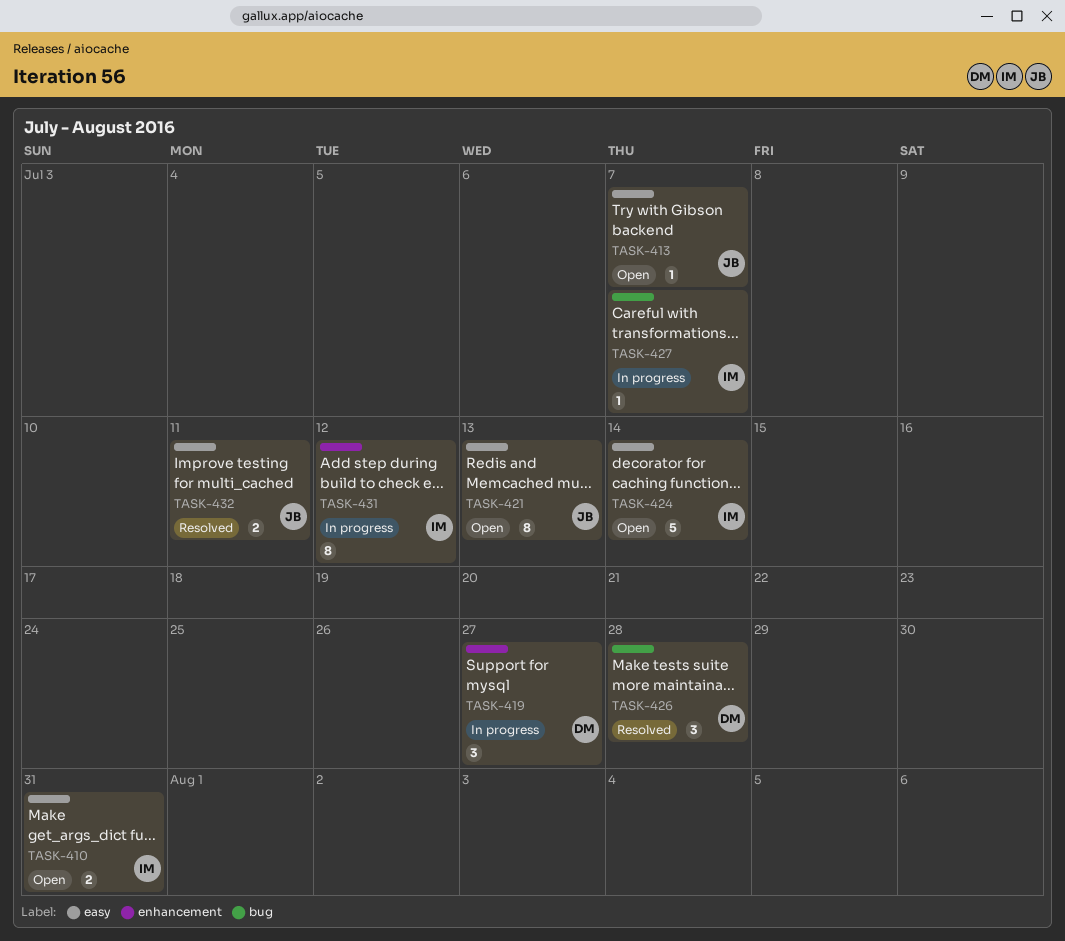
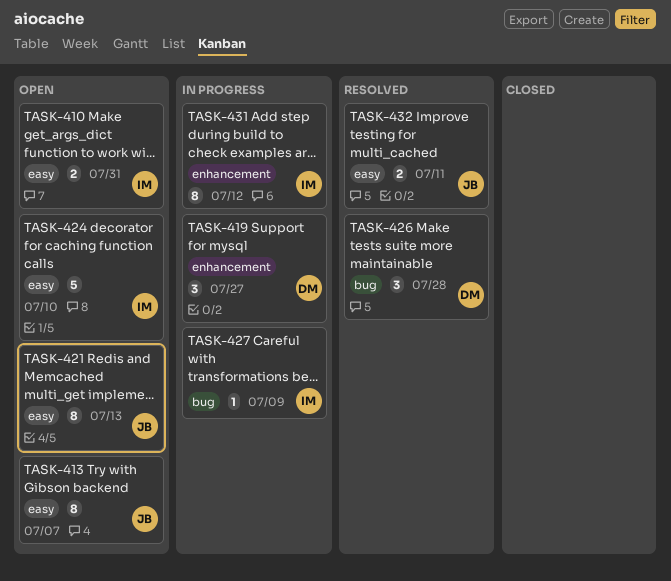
TASK-413, estimate: 1 -> 8
TASK-424, due: Jul 14 -> Jul 10
TASK-427, due: Jul 7 -> Jul 9

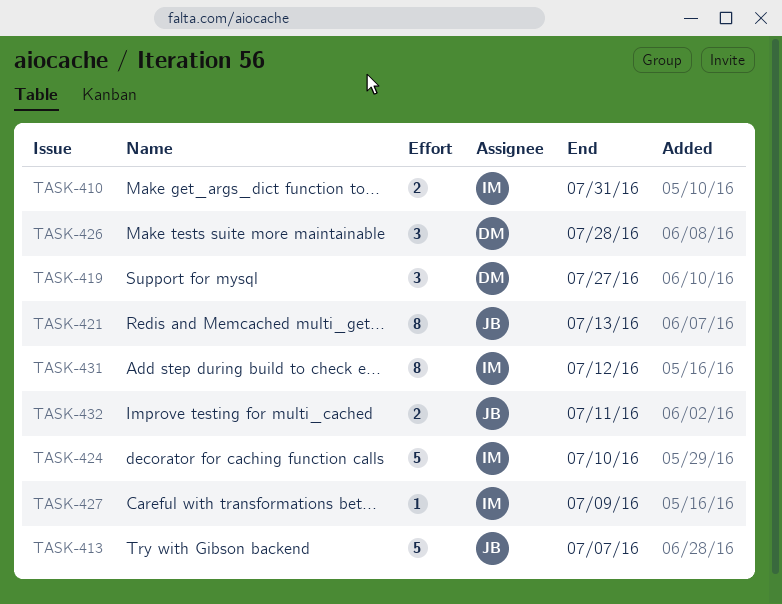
TASK-413, estimate: 8 -> 5

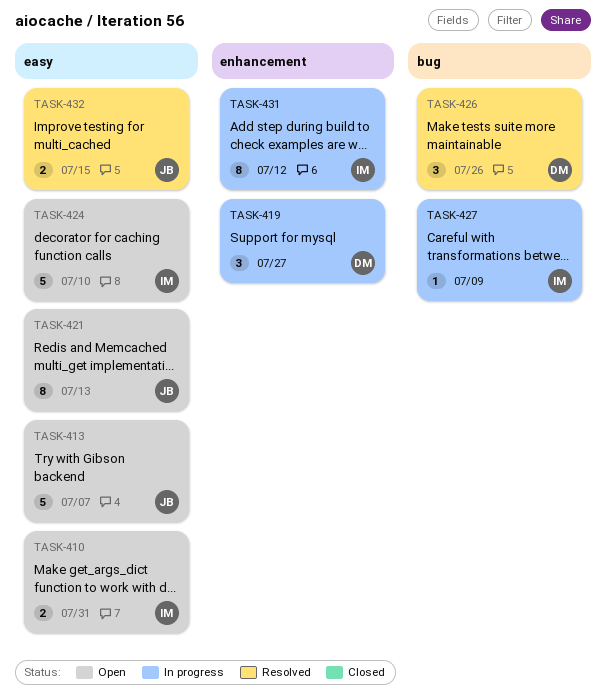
TASK-426, due: Jul 28 -> Jul 26
TASK-432, due: Jul 11 -> Jul 15

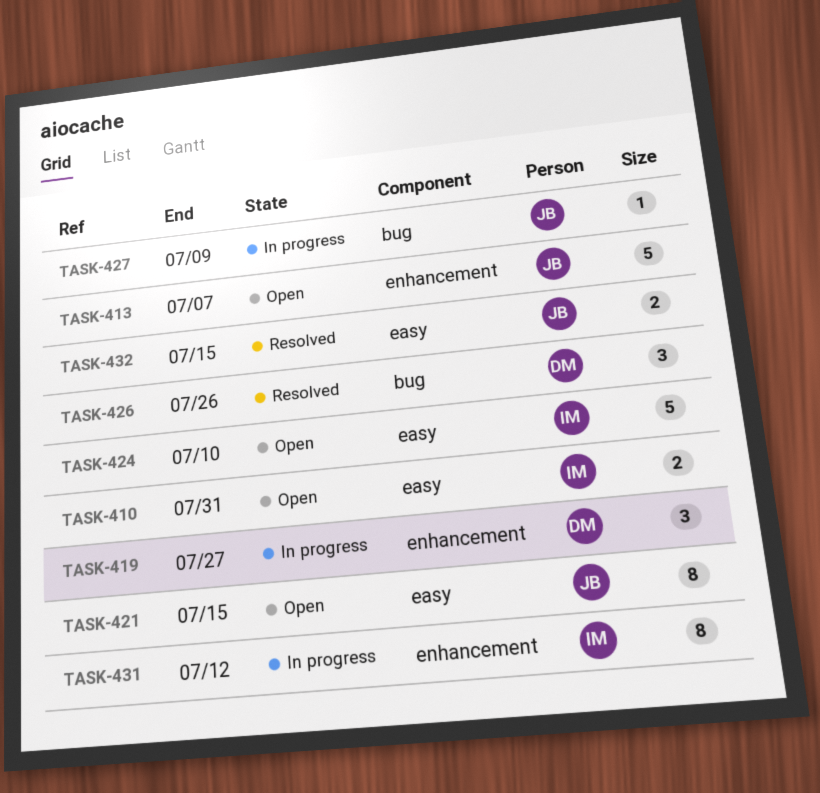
TASK-413, label: easy -> enhancement
TASK-421, due: Jul 13 -> Jul 15
TASK-427, owner: IM -> JB

